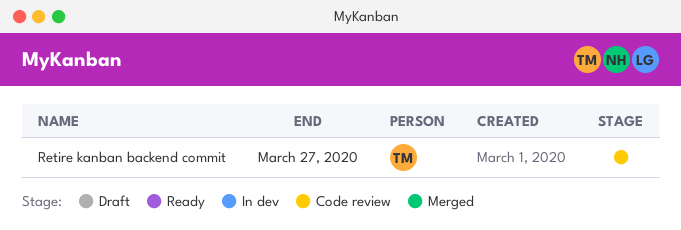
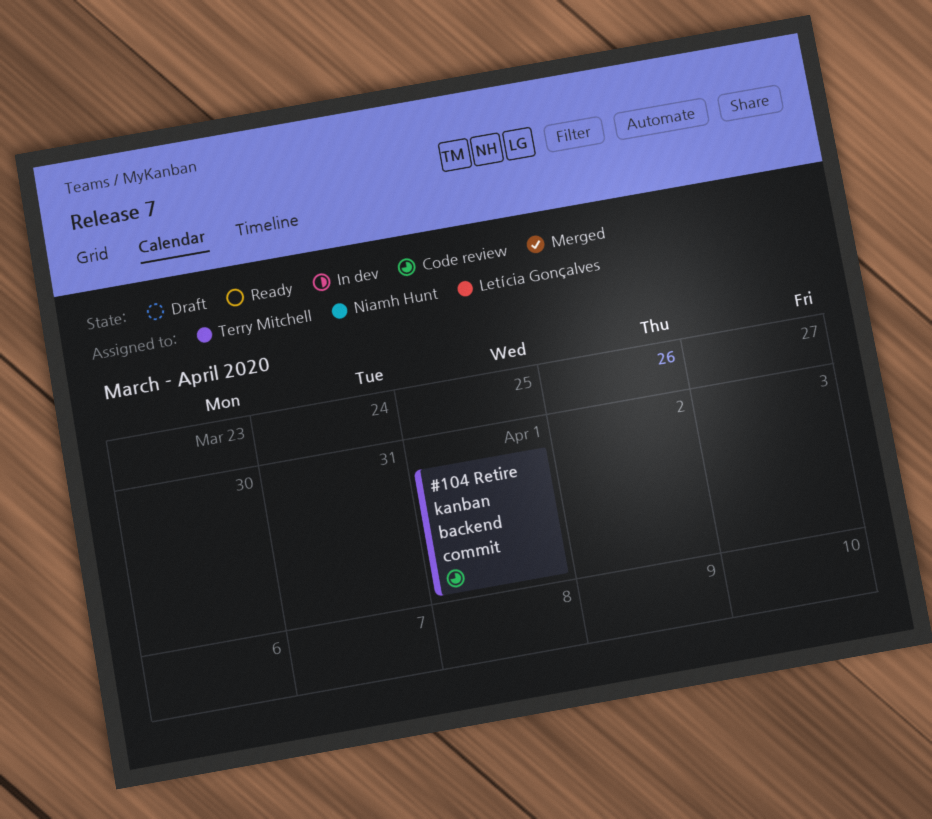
Retire kanban backend commit, due: Mar 27 -> Apr 1

